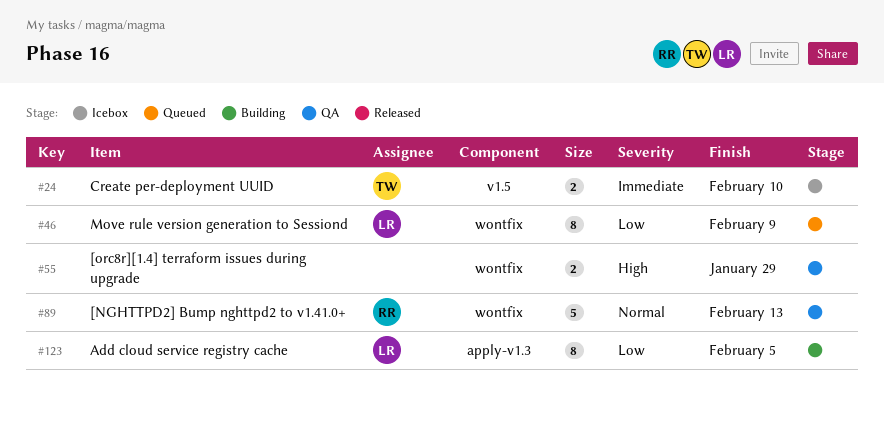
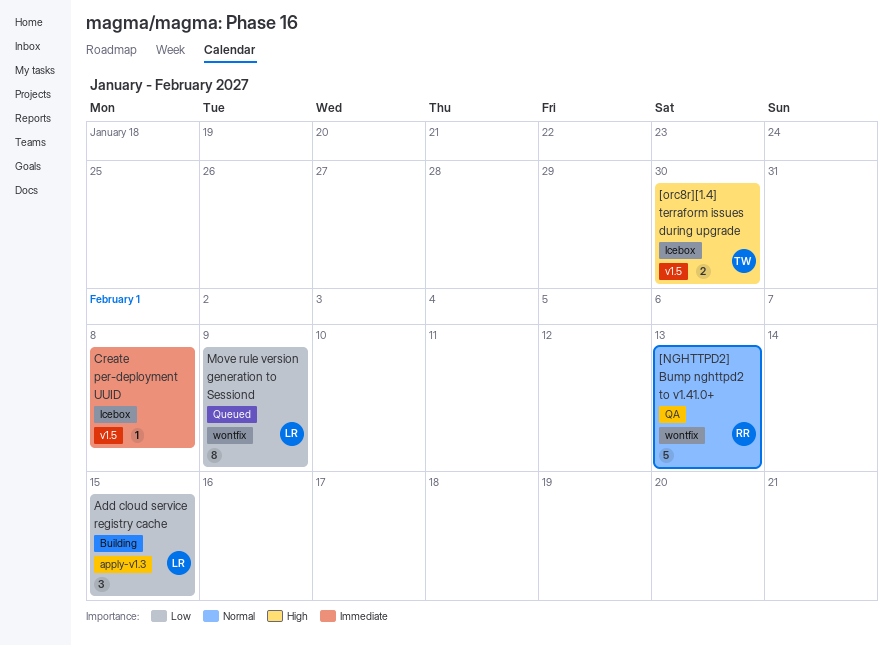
[orc8r][1.4] terraform issues during upgrade, status: QA -> Icebox
[orc8r][1.4] terraform issues during upgrade, owner: none -> TW
[orc8r][1.4] terraform issues during upgrade, label: wontfix -> v1.5
[orc8r][1.4] terraform issues during upgrade, due: Jan 29 -> Jan 30
Add cloud service registry cache, estimate: 8 -> 3
Add cloud service registry cache, due: Feb 5 -> Feb 15
Create per-deployment UUID, owner: TW -> none
Create per-deployment UUID, estimate: 2 -> 1
Create per-deployment UUID, due: Feb 10 -> Feb 8

